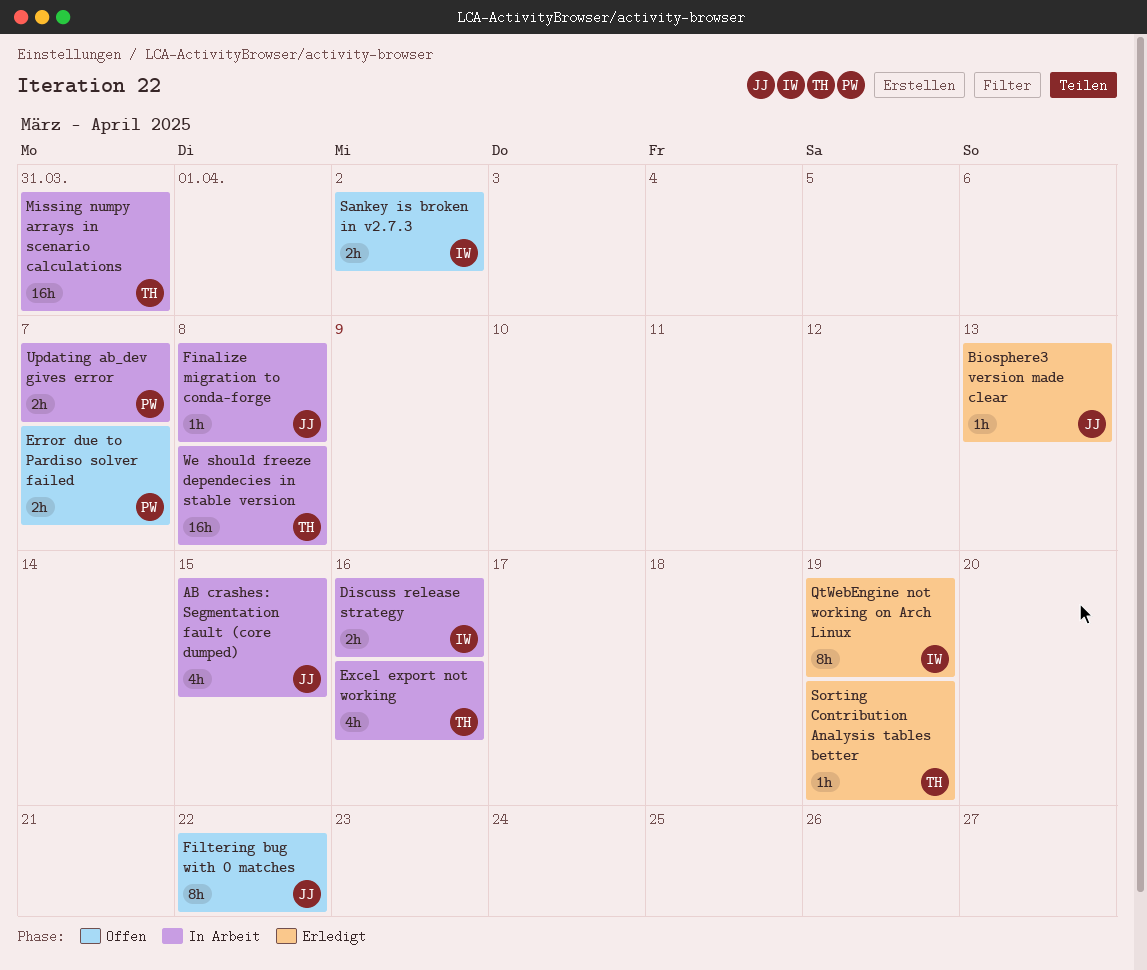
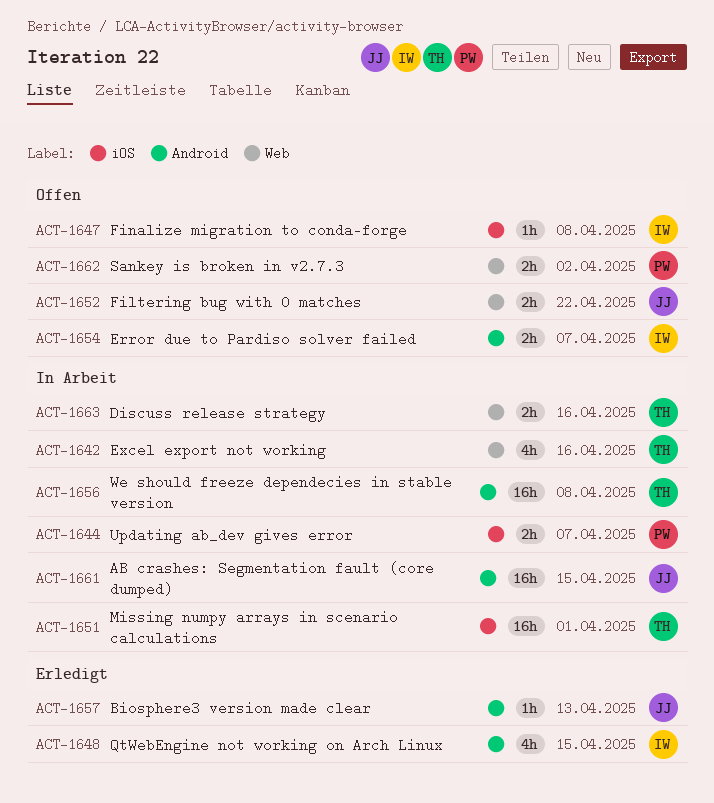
AB crashes: Segmentation fault (core dumped), estimate: 4h -> 16h
Discuss release strategy, owner: IW -> TH
Error due to Pardiso solver failed, owner: PW -> IW
Filtering bug with 0 matches, estimate: 8h -> 2h
Finalize migration to conda-forge, status: In Arbeit -> Offen
Finalize migration to conda-forge, owner: JJ -> IW
Missing numpy arrays in scenario calculations, due: Mar 31 -> Apr 1
QtWebEngine not working on Arch Linux, estimate: 8h -> 4h
QtWebEngine not working on Arch Linux, due: Apr 19 -> Apr 15
Sankey is broken in v2.7.3, owner: IW -> PW
Sorting Contribution Analysis tables better: present -> none

